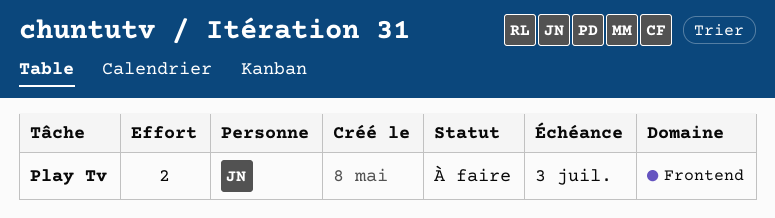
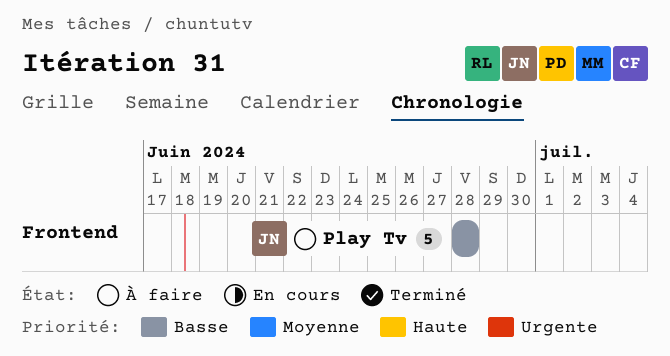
Play Tv, estimate: 2 -> 5
Play Tv, due: Jul 3 -> Jun 28

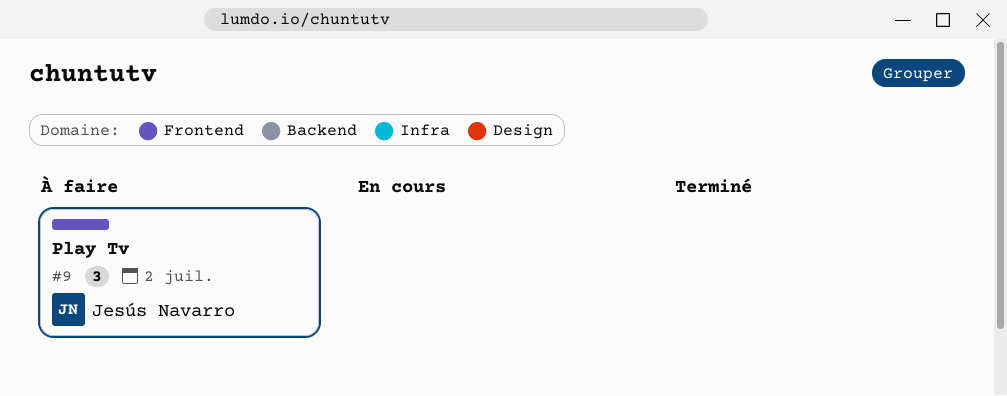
Play Tv, estimate: 5 -> 3
Play Tv, due: Jun 28 -> Jul 2

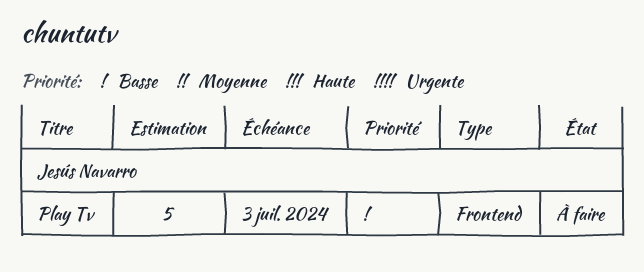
Play Tv, estimate: 3 -> 5
Play Tv, due: Jul 2 -> Jul 3

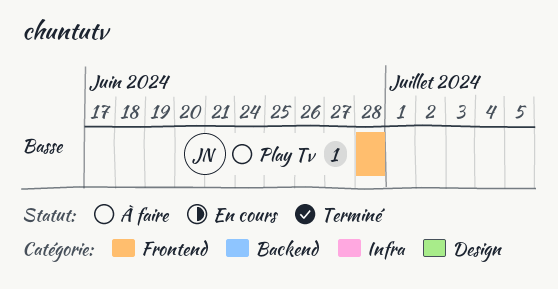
Play Tv, estimate: 5 -> 1
Play Tv, due: Jul 3 -> Jun 28

